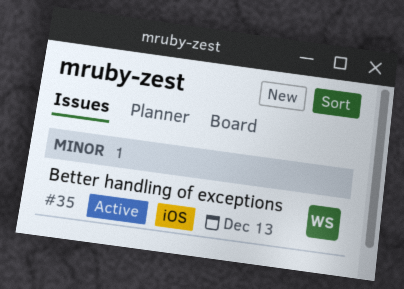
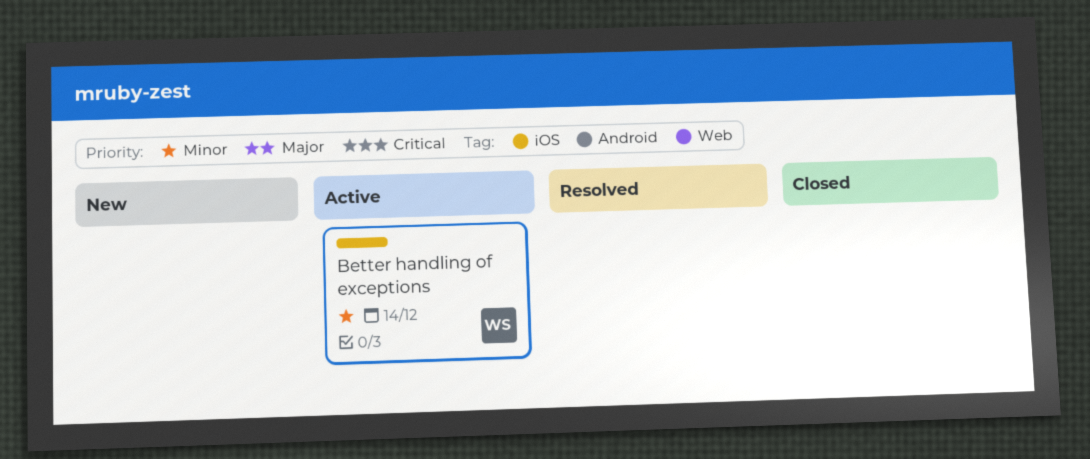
Better handling of exceptions, due: Dec 13 -> Dec 14

